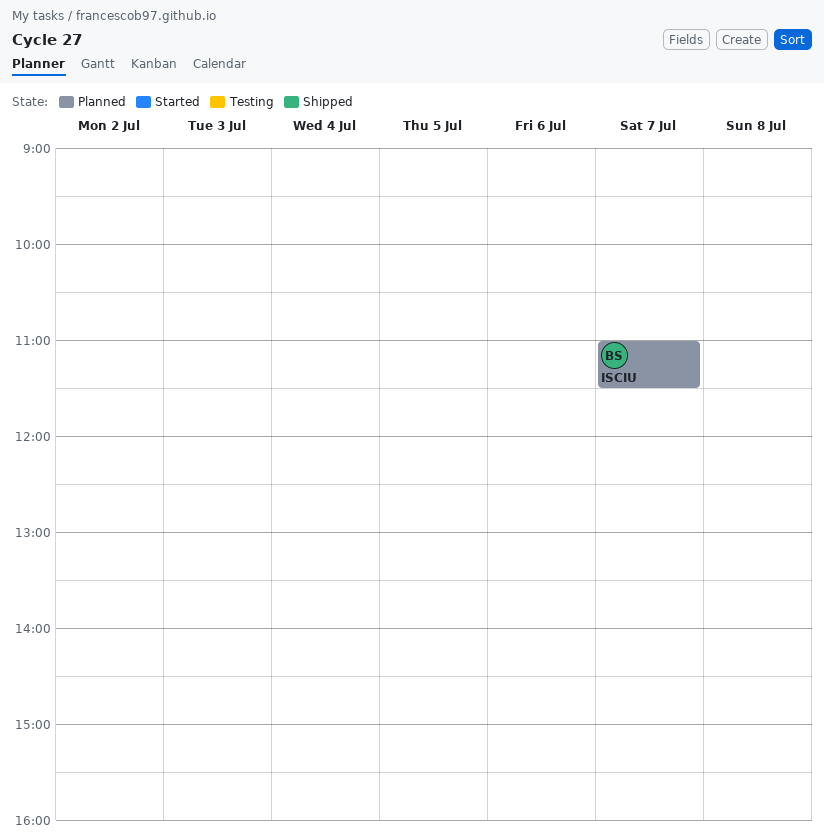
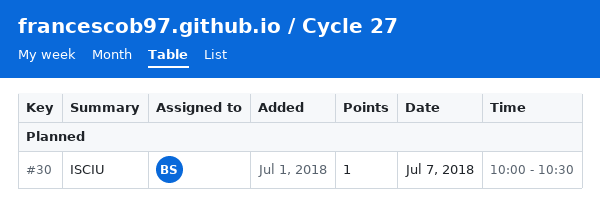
ISCIU, begins: 11:00 -> 10:00
ISCIU, ends: 11:30 -> 10:30

